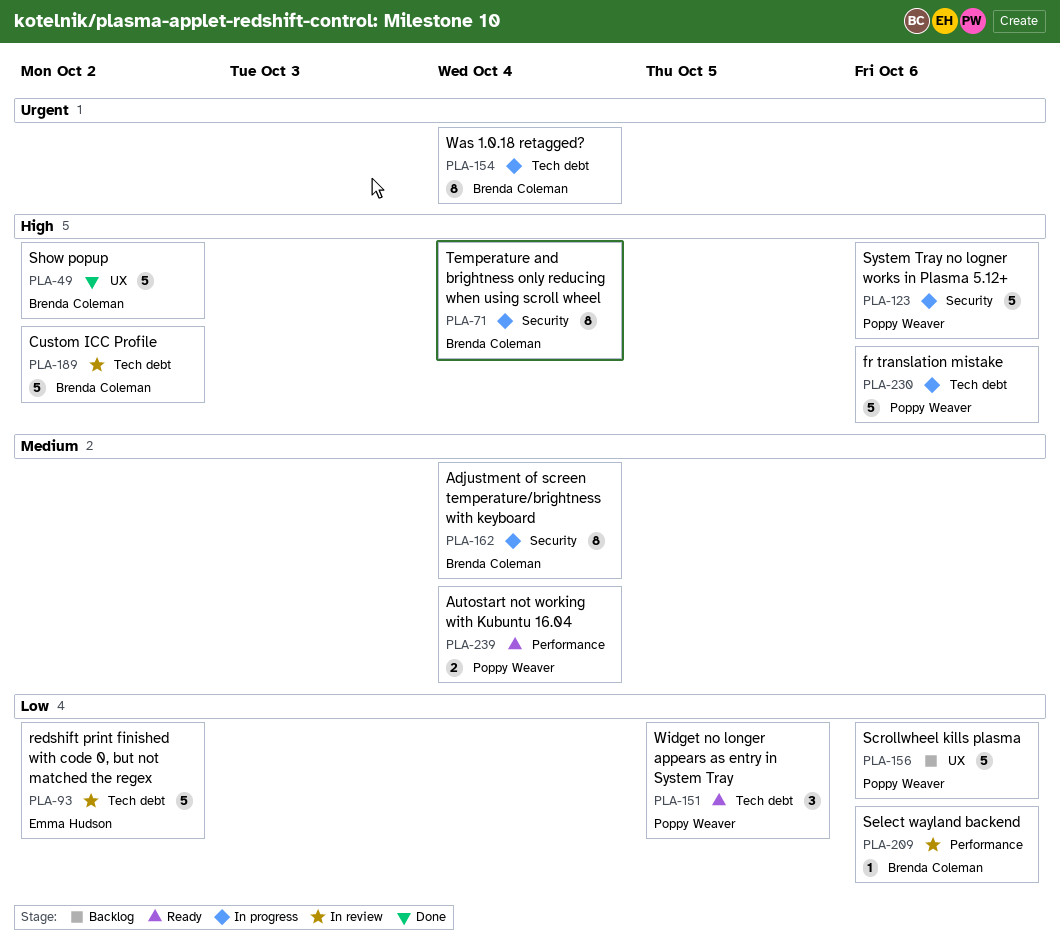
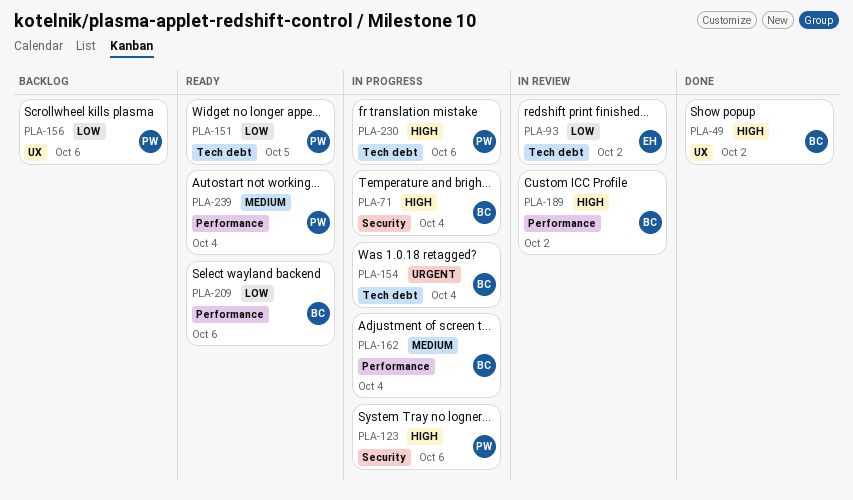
PLA-162, label: Security -> Performance
PLA-189, label: Tech debt -> Performance
PLA-209, status: In review -> Ready

